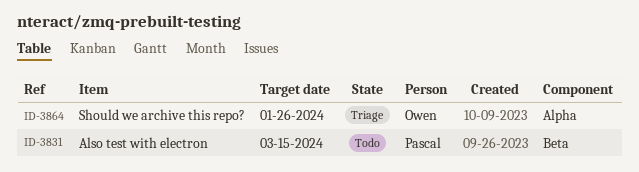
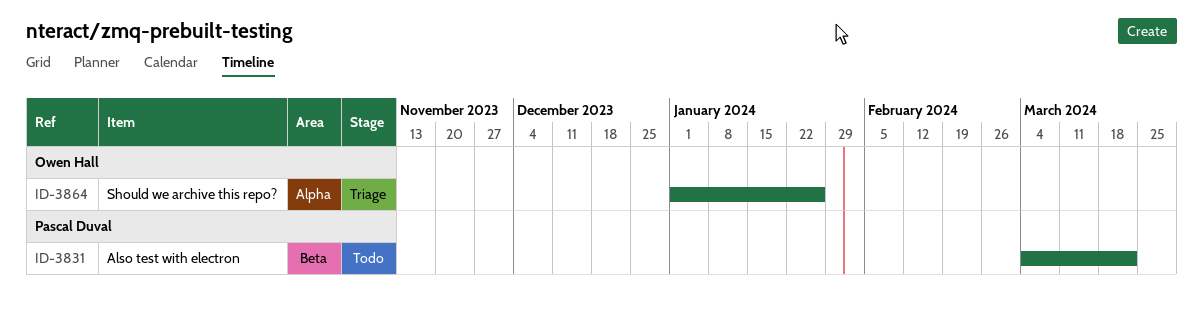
ID-3831, due: Mar 15 -> Mar 22

